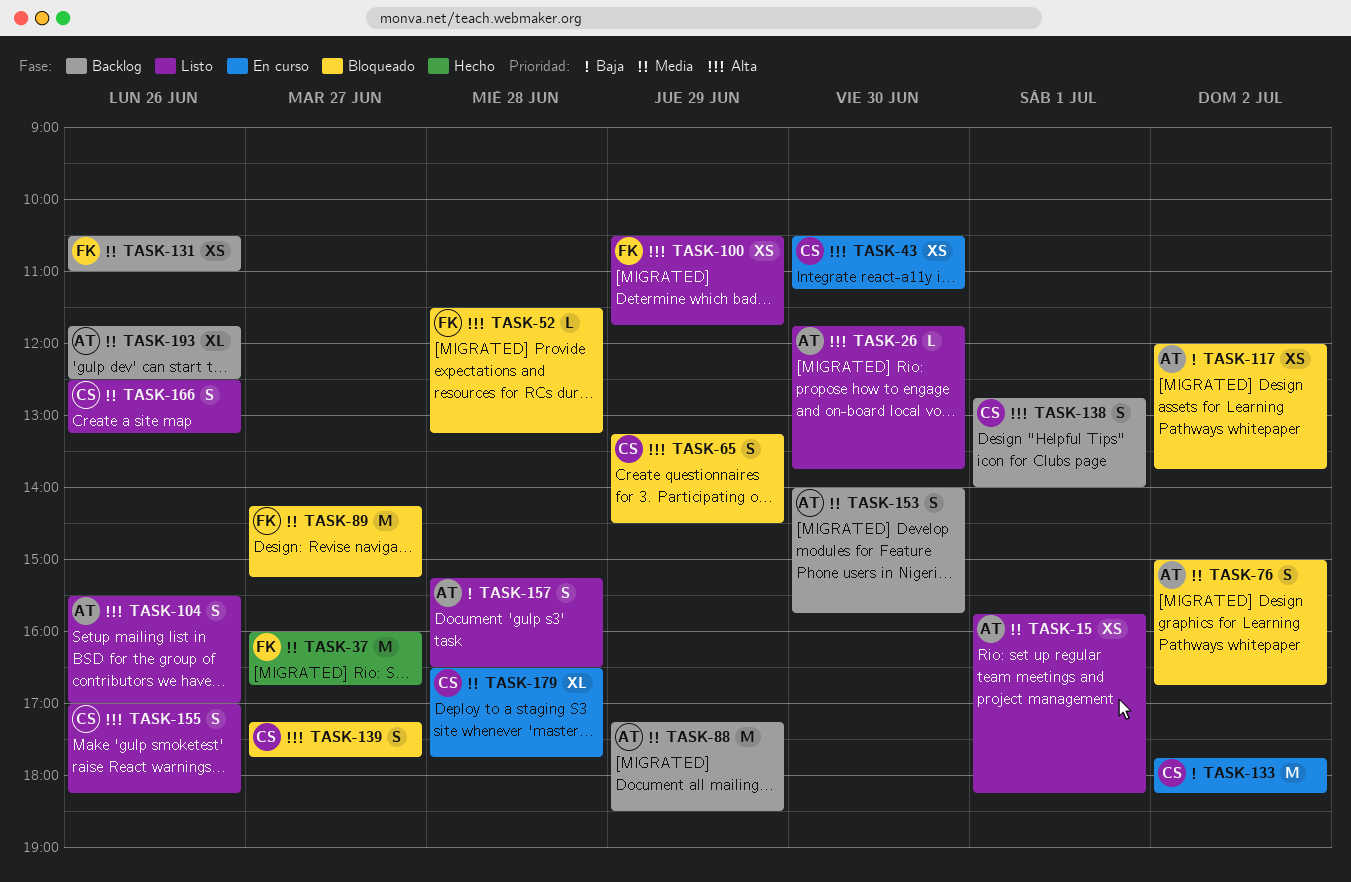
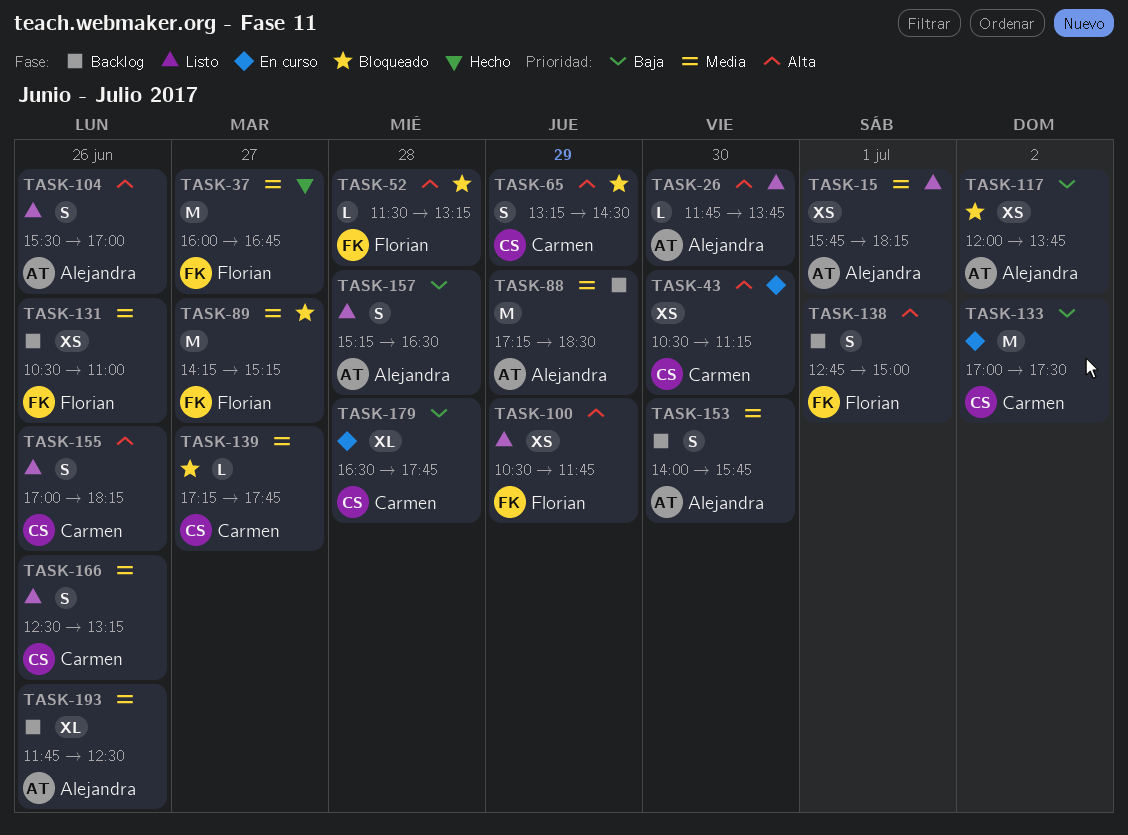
TASK-76: present -> none
TASK-133, begins: 17:45 -> 17:00
TASK-133, ends: 18:15 -> 17:30
TASK-138, owner: Carmen -> Florian
TASK-138, ends: 14:00 -> 15:00
TASK-139, priority: Alta -> Media
TASK-139, estimate: S -> L
TASK-179, priority: Media -> Baja

